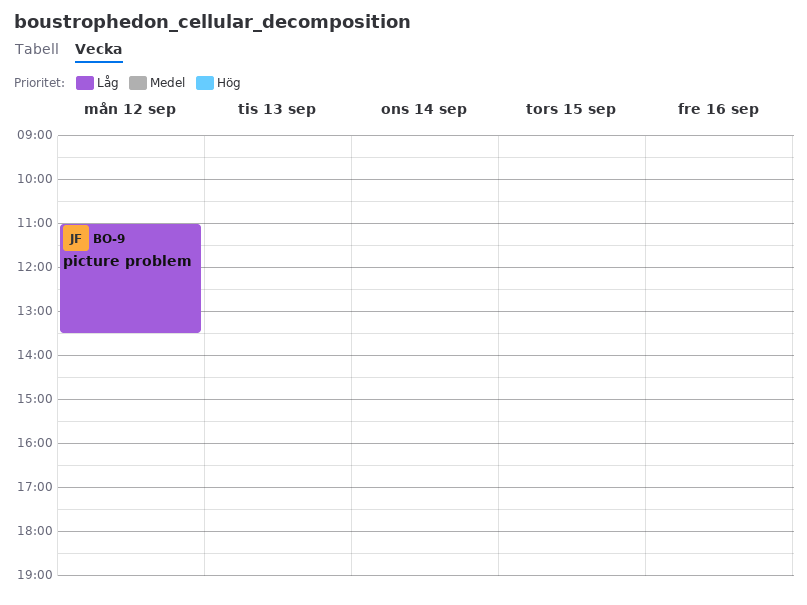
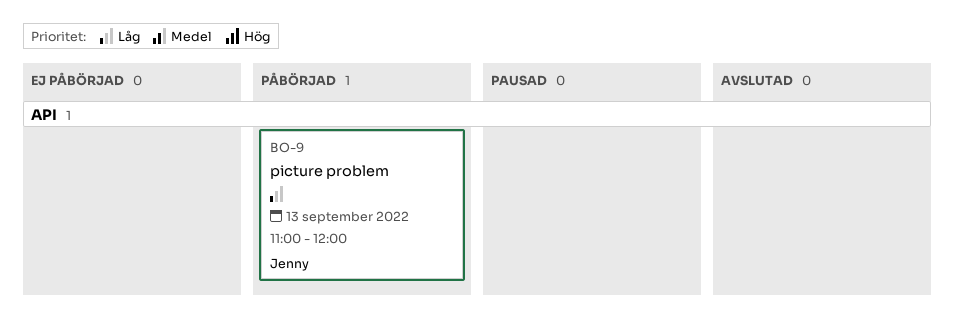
BO-9, day: Sep 12 -> Sep 13
BO-9, ends: 13:30 -> 12:00

